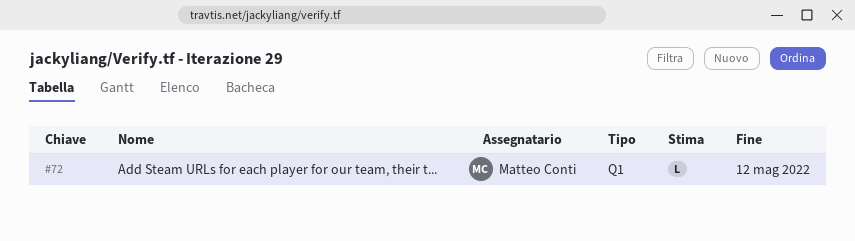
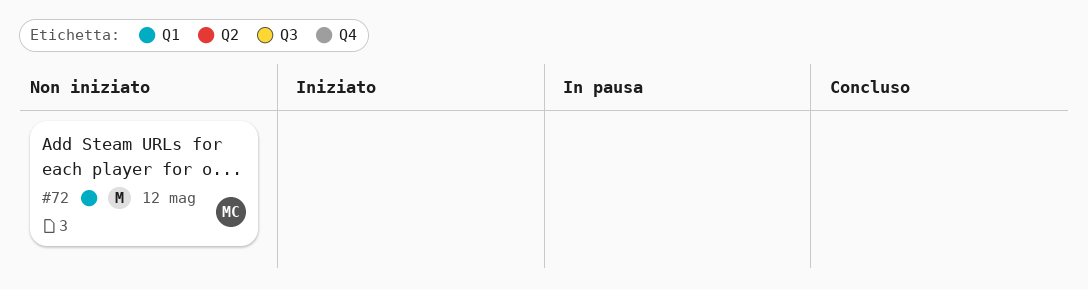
#72, estimate: L -> M

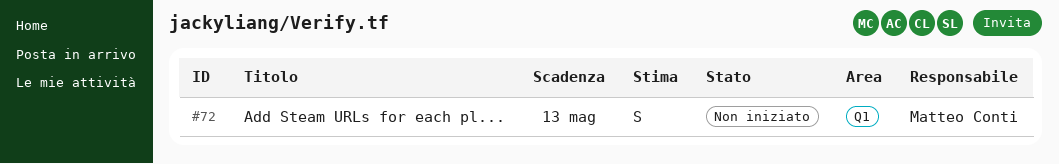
#72, estimate: M -> S
#72, due: May 12 -> May 13

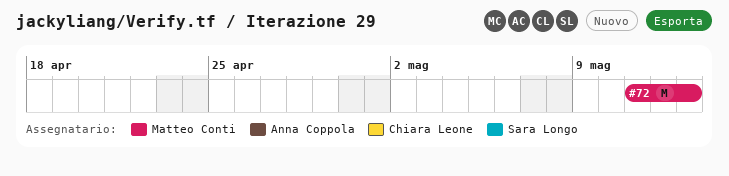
#72, estimate: S -> M

